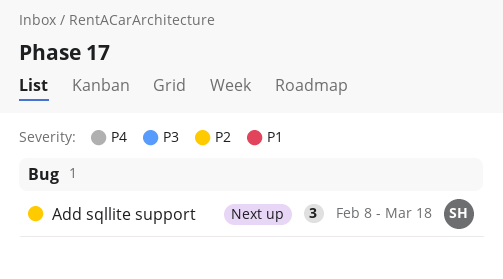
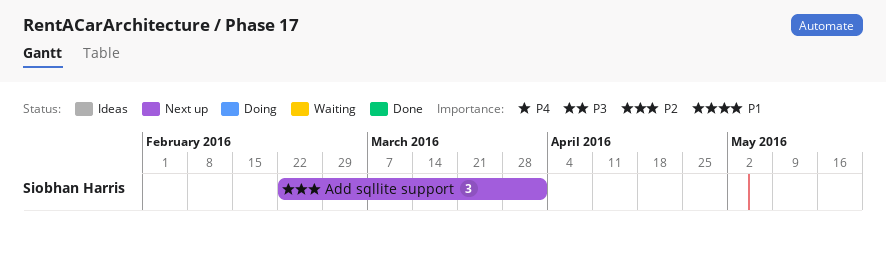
Add sqllite support, start: Feb 8 -> Feb 22
Add sqllite support, due: Mar 18 -> Apr 1

